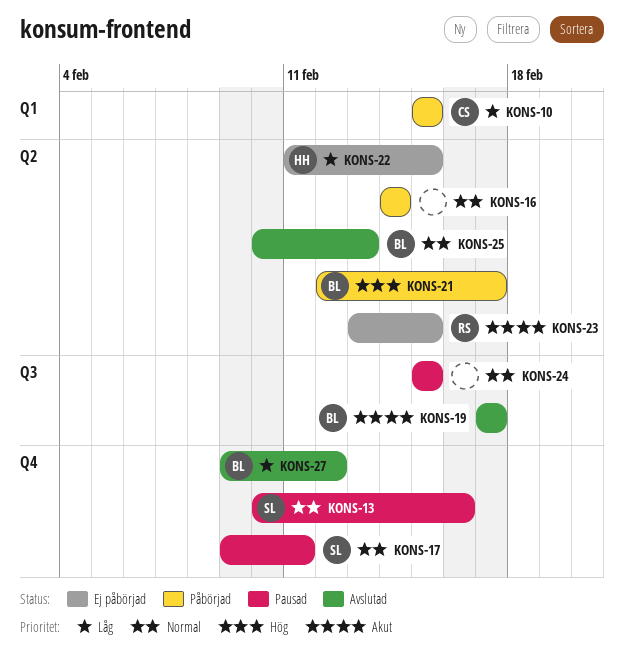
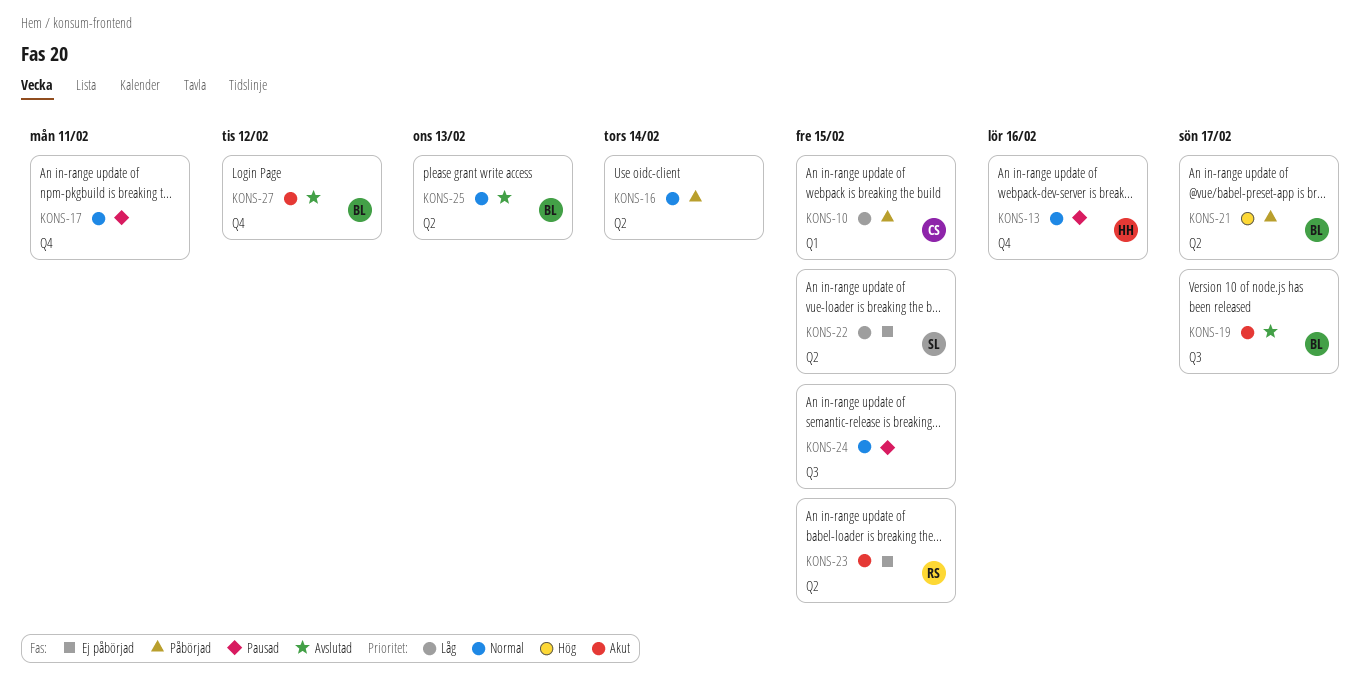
KONS-13, owner: SL -> HH
KONS-17, owner: SL -> none
KONS-22, owner: HH -> SL
KONS-27, priority: Låg -> Akut

